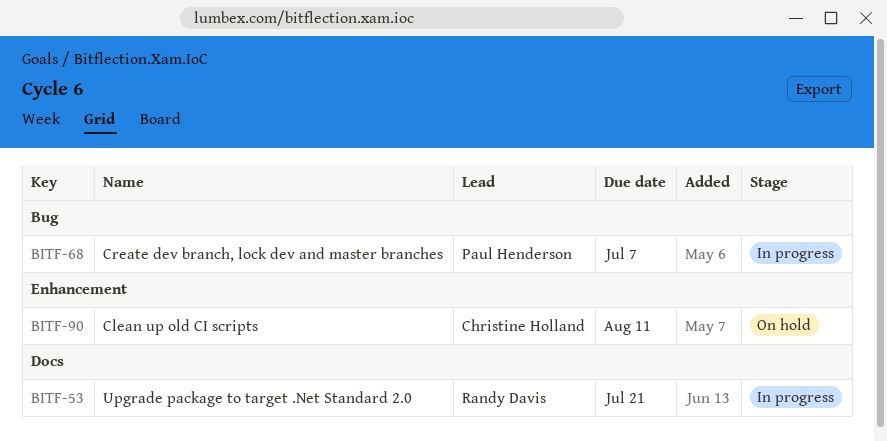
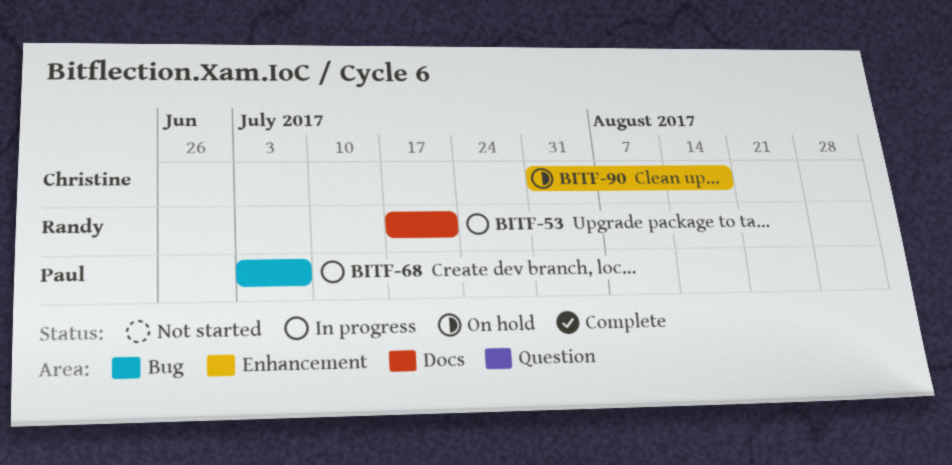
BITF-90, due: Aug 11 -> Aug 18

